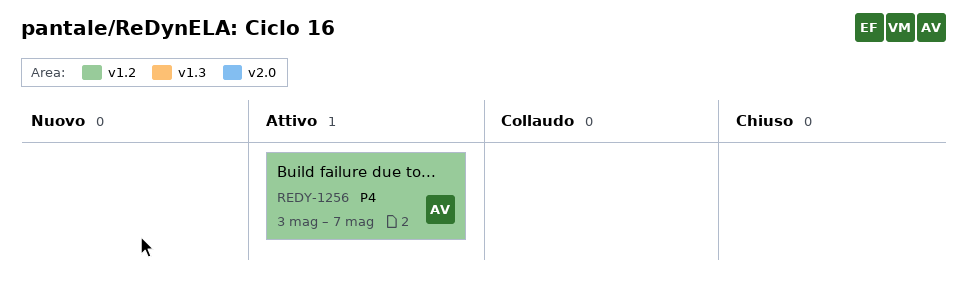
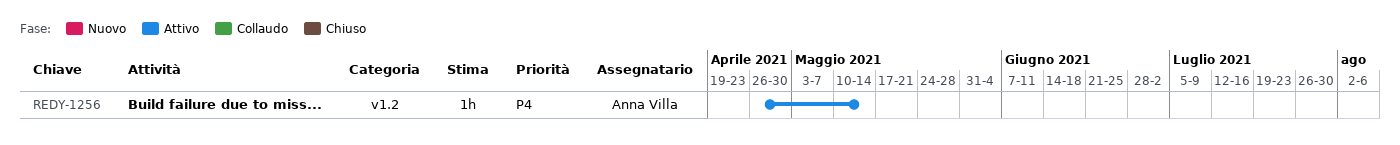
REDY-1256, start: May 3 -> Apr 26
REDY-1256, due: May 7 -> May 14

